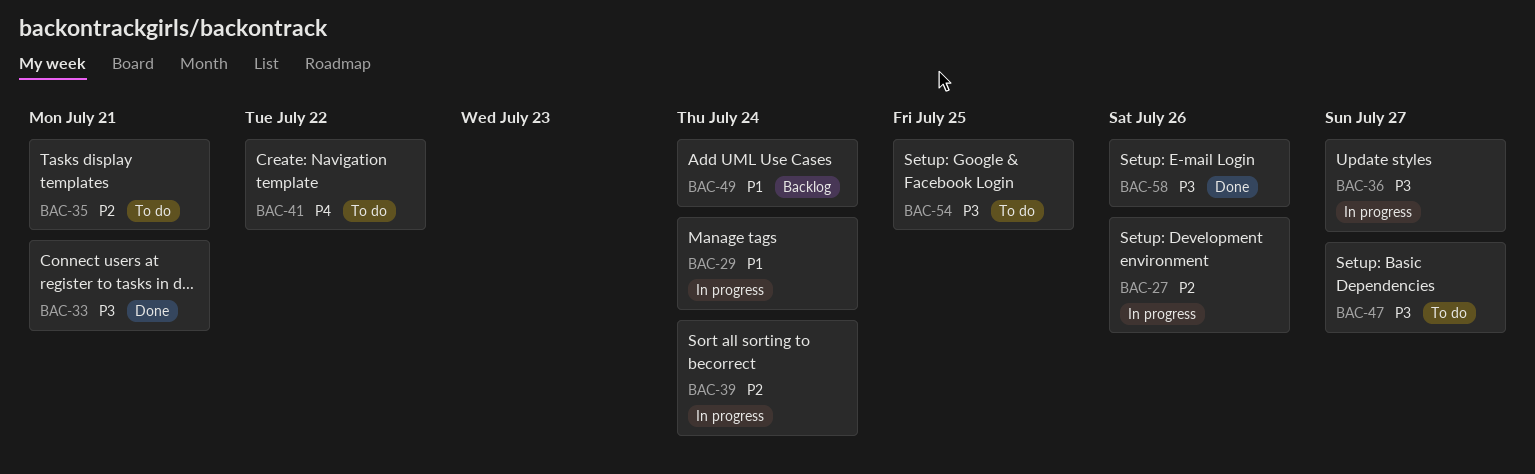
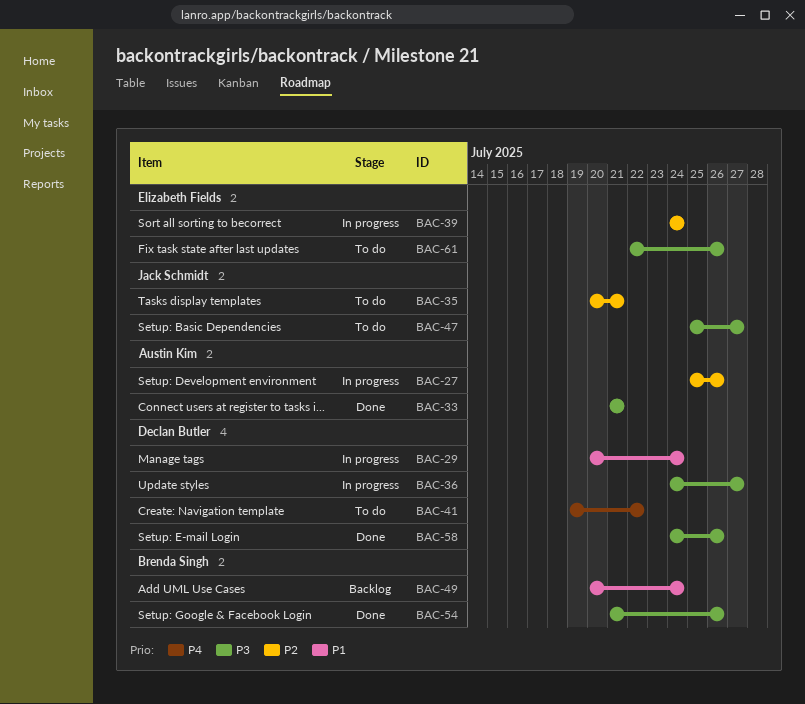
BAC-54, status: To do -> Done
BAC-54, due: Jul 25 -> Jul 26
BAC-61: none -> present

